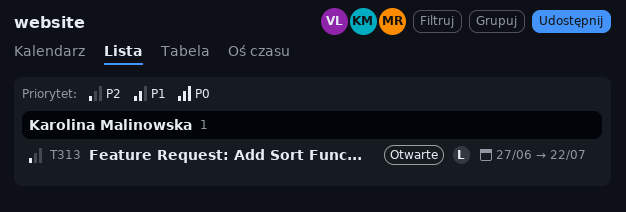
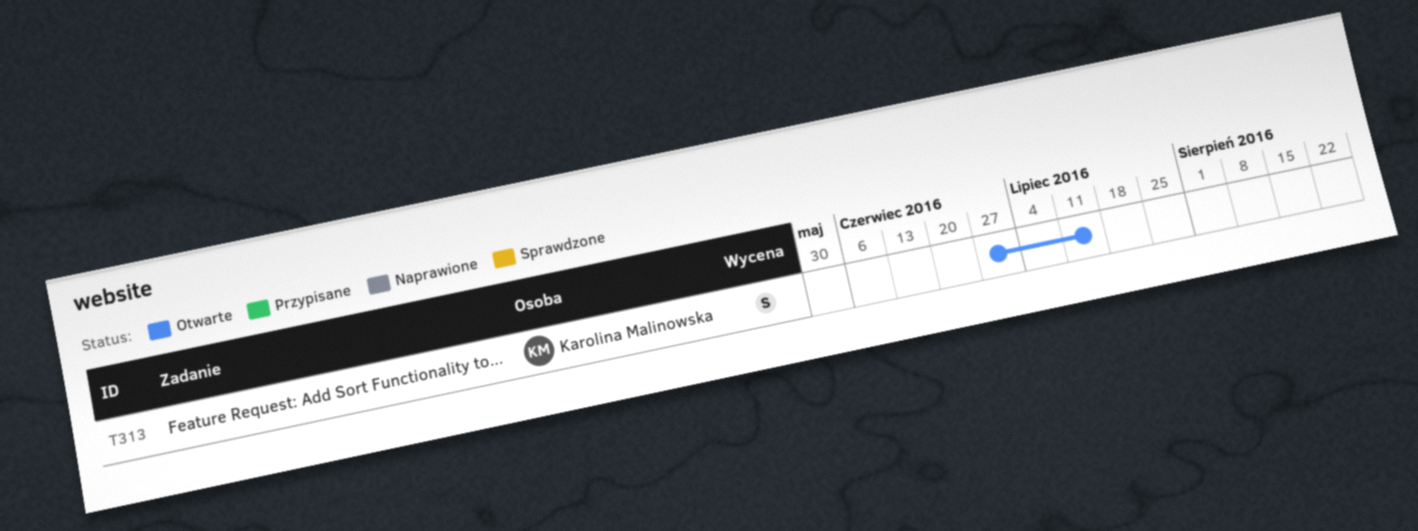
T313, estimate: L -> S
T313, due: Jul 22 -> Jul 15

